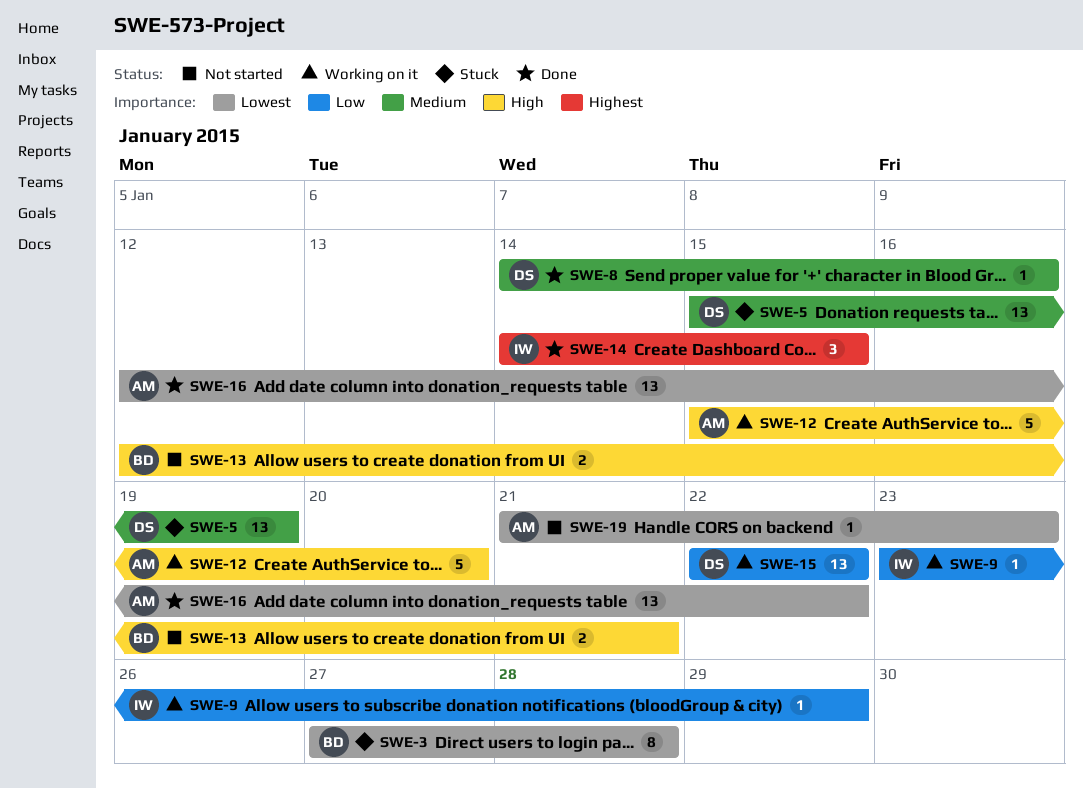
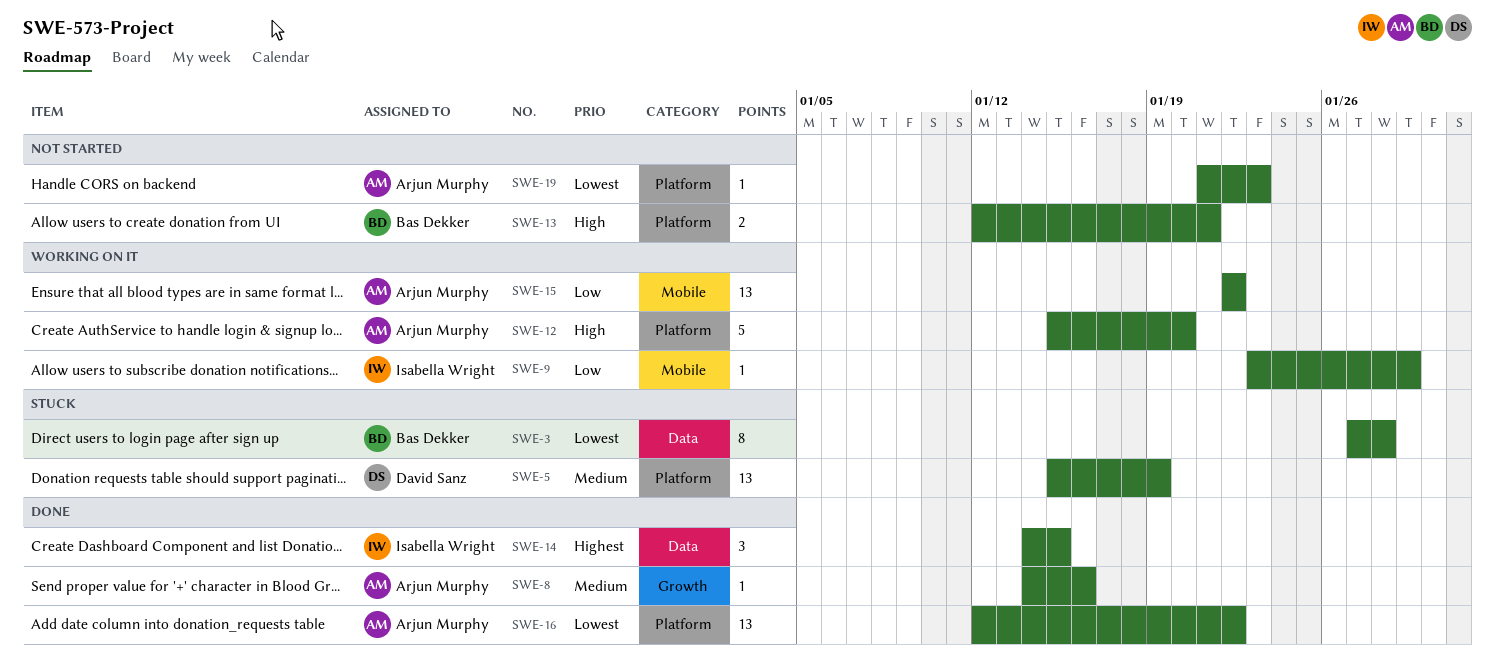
SWE-8, owner: David Sanz -> Arjun Murphy
SWE-15, owner: David Sanz -> Arjun Murphy

